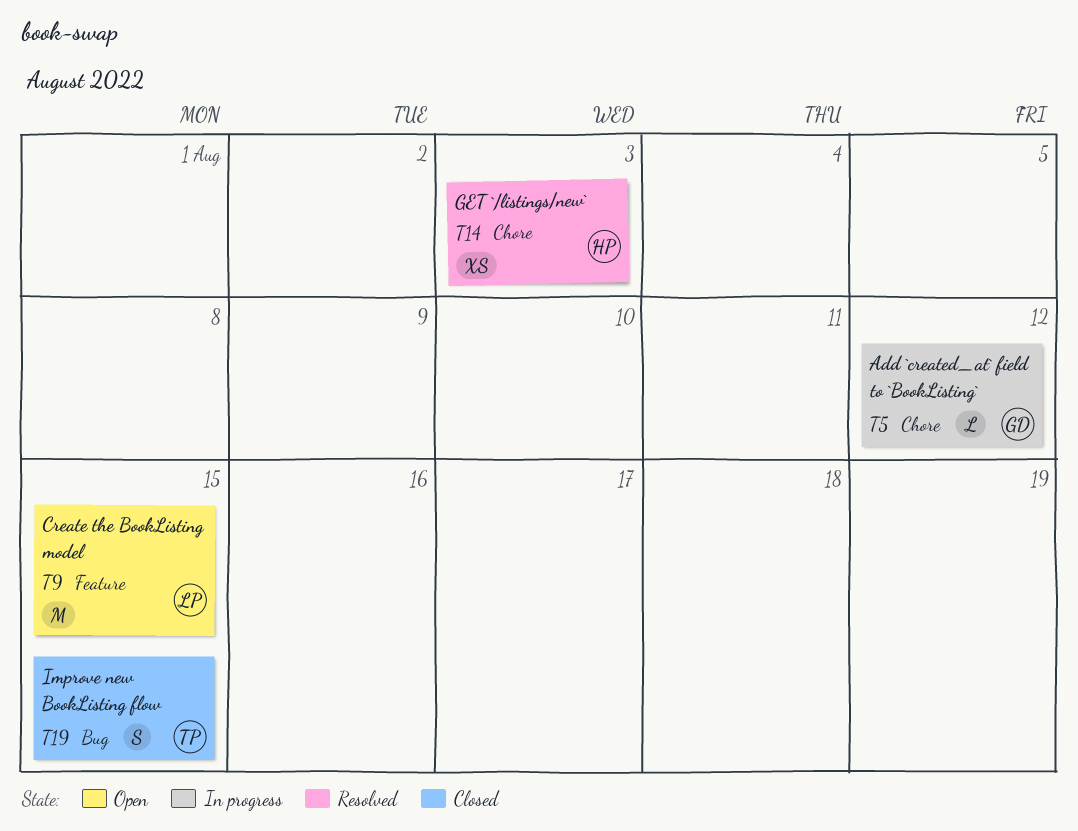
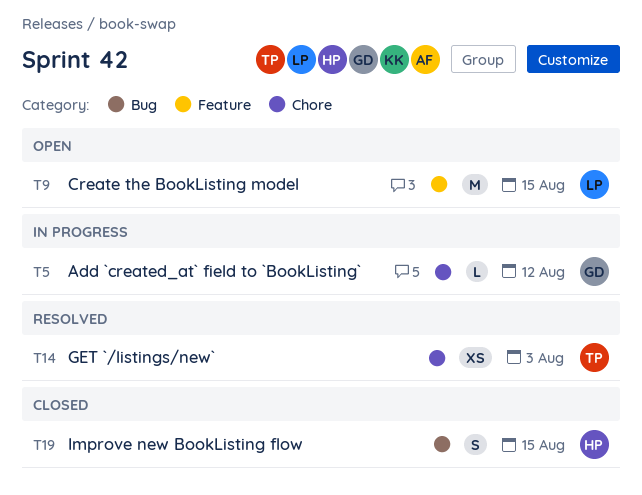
T14, owner: HP -> TP
T19, owner: TP -> HP

